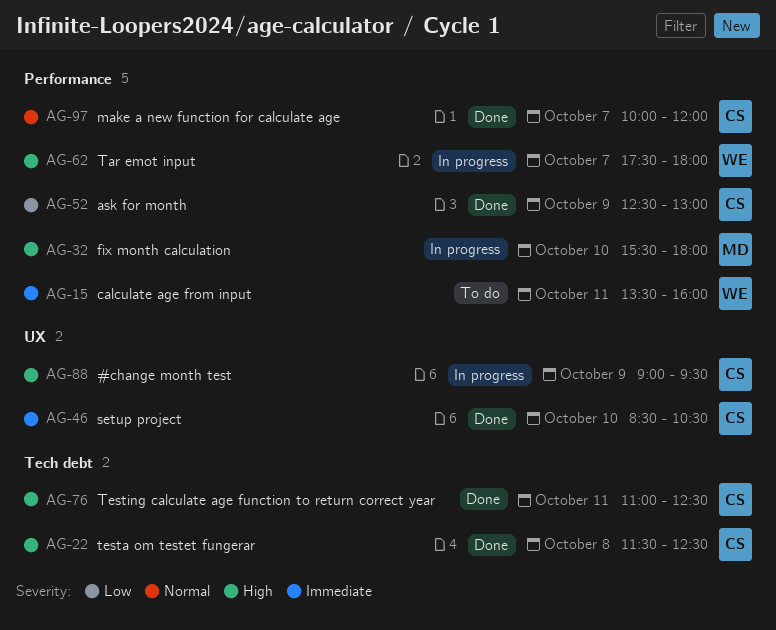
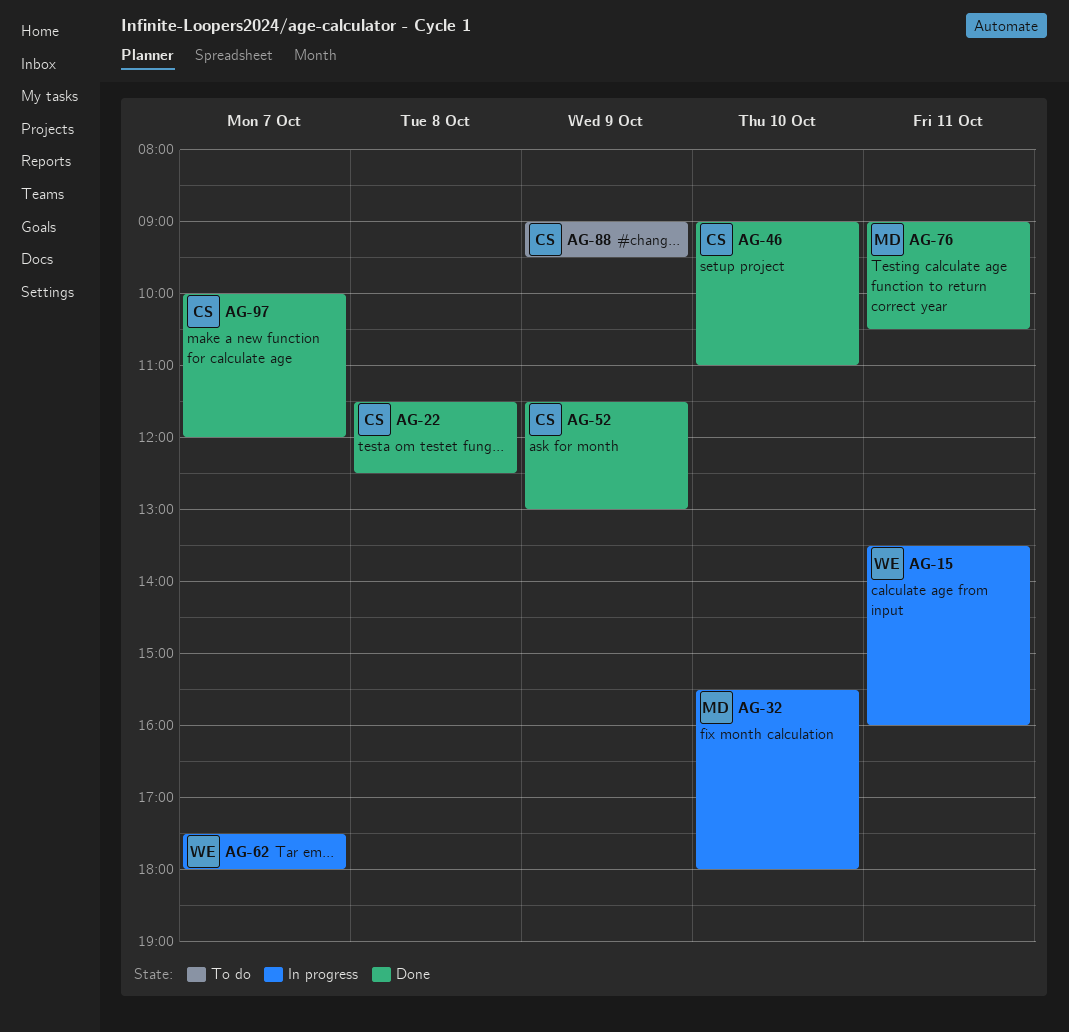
AG-15, status: To do -> In progress
AG-46, begins: 08:30 -> 09:00
AG-46, ends: 10:30 -> 11:00
AG-52, begins: 12:30 -> 11:30
AG-76, owner: CS -> MD
AG-76, begins: 11:00 -> 09:00
AG-76, ends: 12:30 -> 10:30
AG-88, status: In progress -> To do

